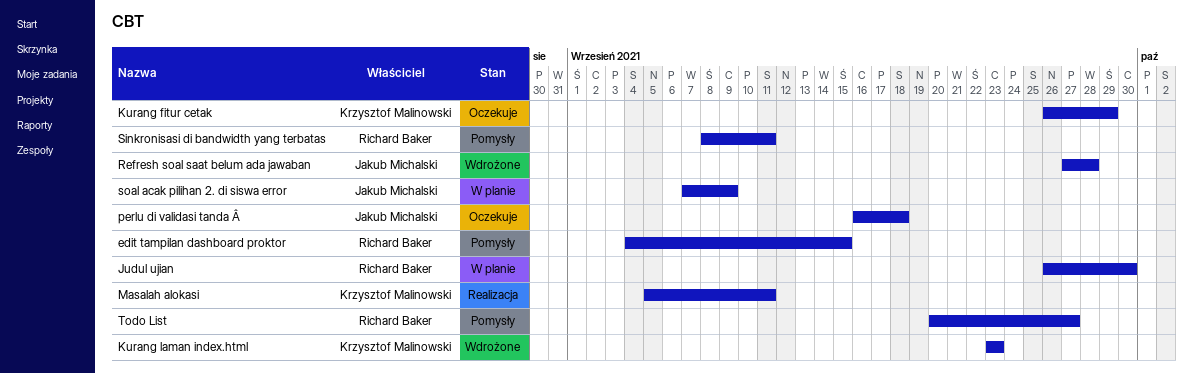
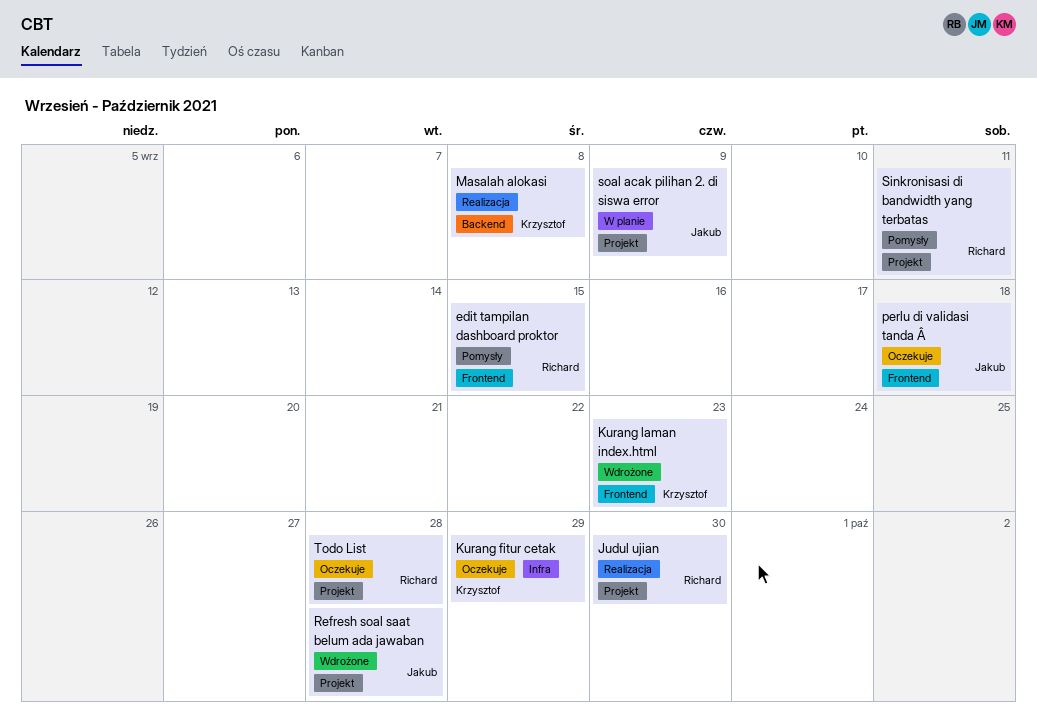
Judul ujian, status: W planie -> Realizacja
Masalah alokasi, due: Sep 11 -> Sep 8
Todo List, status: Pomysły -> Oczekuje
Todo List, due: Sep 27 -> Sep 28

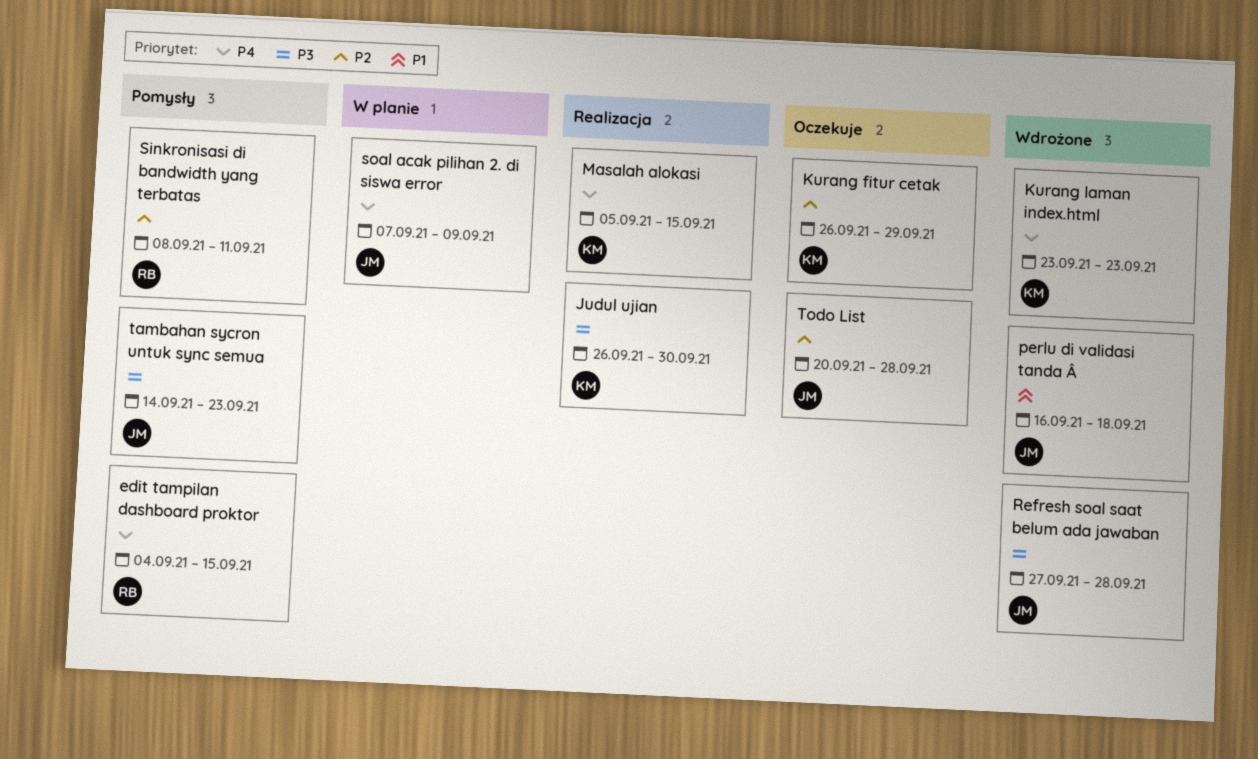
Judul ujian, owner: Richard -> Krzysztof
Masalah alokasi, due: Sep 8 -> Sep 15
perlu di validasi tanda Â, status: Oczekuje -> Wdrożone
tambahan sycron untuk sync semua: none -> present
Todo List, owner: Richard -> Jakub

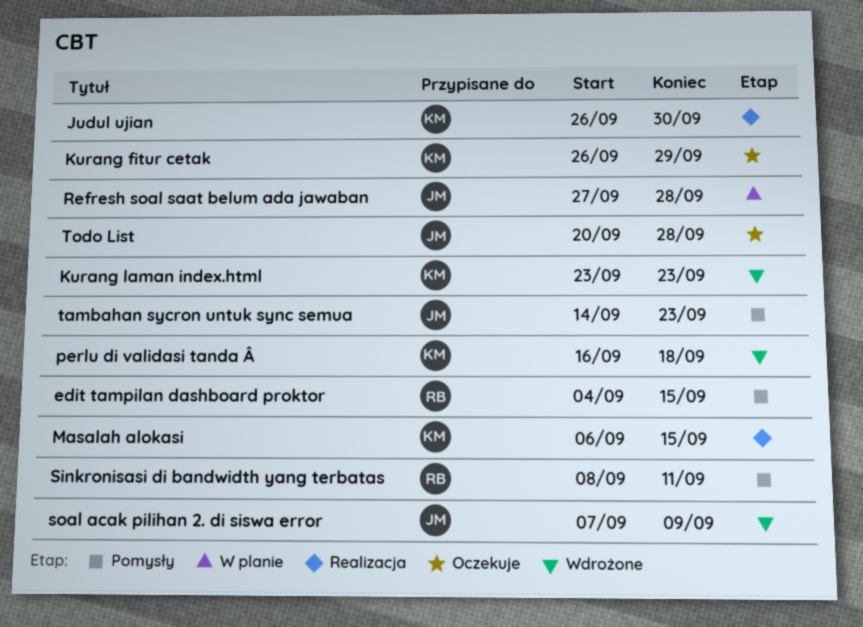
Masalah alokasi, start: Sep 5 -> Sep 6
perlu di validasi tanda Â, owner: JM -> KM
Refresh soal saat belum ada jawaban, status: Wdrożone -> W planie
soal acak pilihan 2. di siswa error, status: W planie -> Wdrożone

